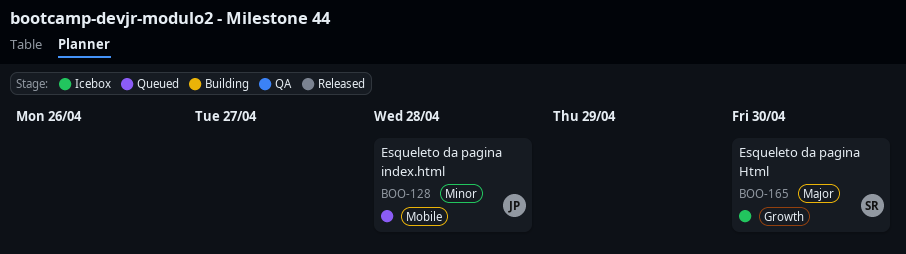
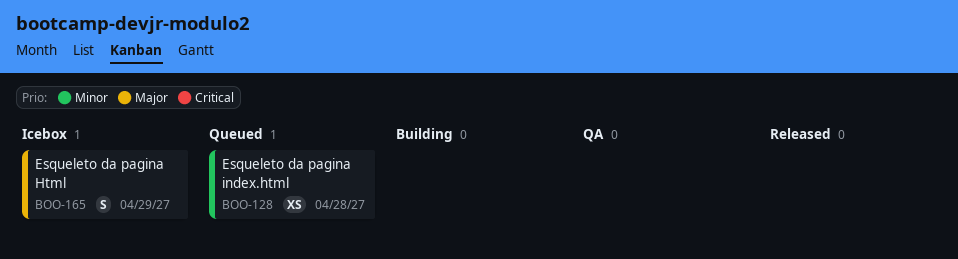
BOO-165, due: Apr 30 -> Apr 29

